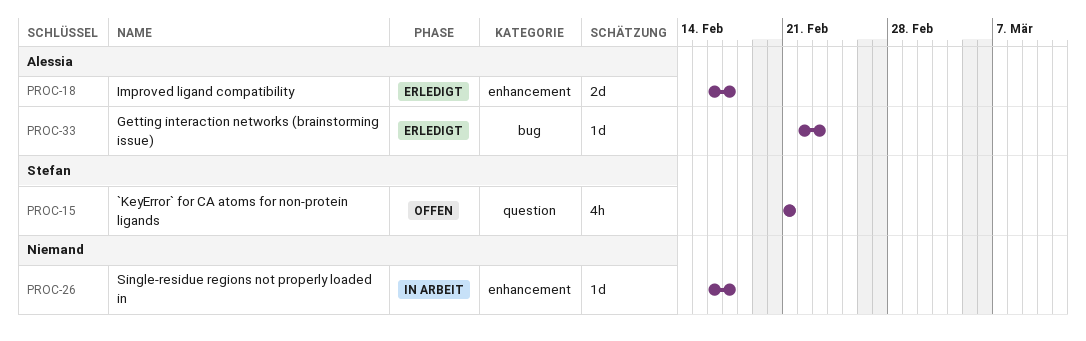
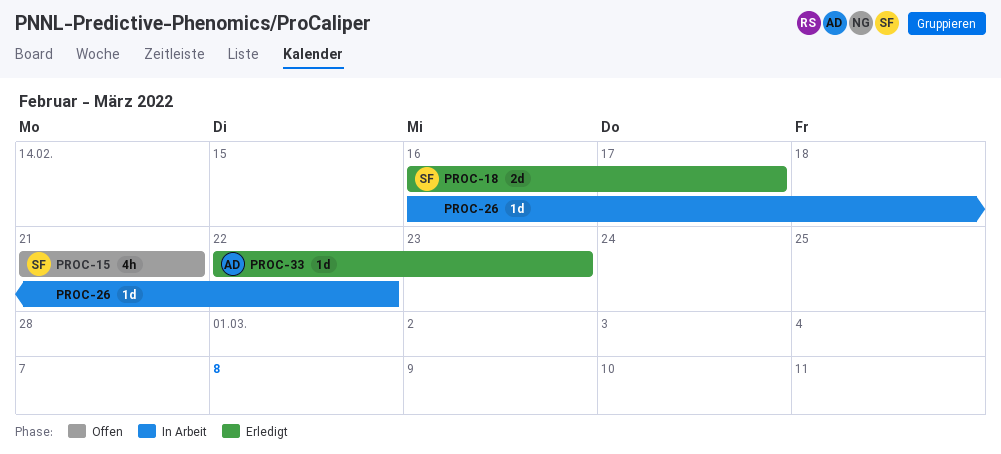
PROC-18, owner: Alessia -> Stefan
PROC-26, due: Feb 17 -> Feb 22

